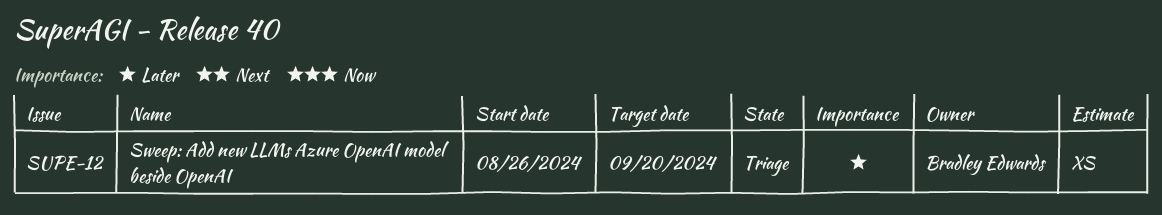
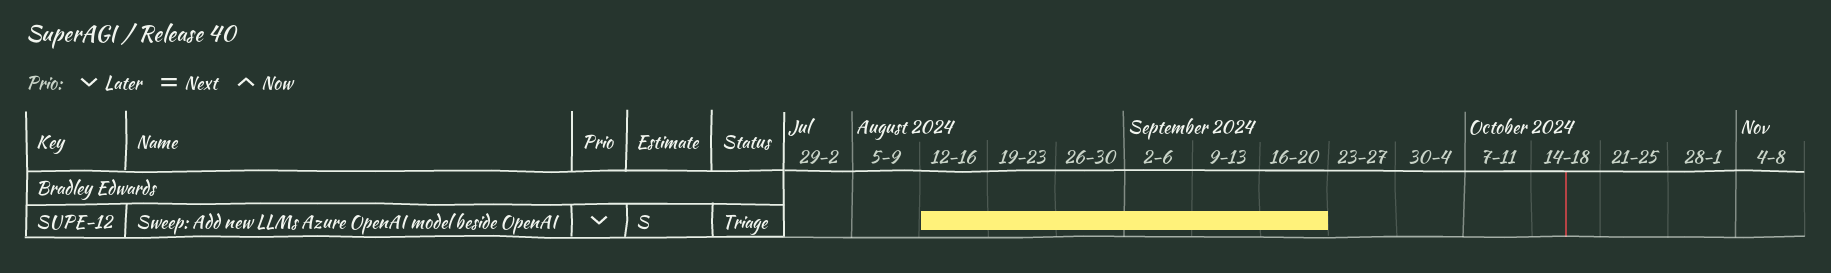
SUPE-12, estimate: XS -> S
SUPE-12, start: Aug 26 -> Aug 12

